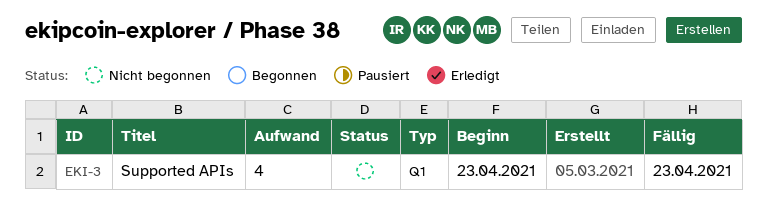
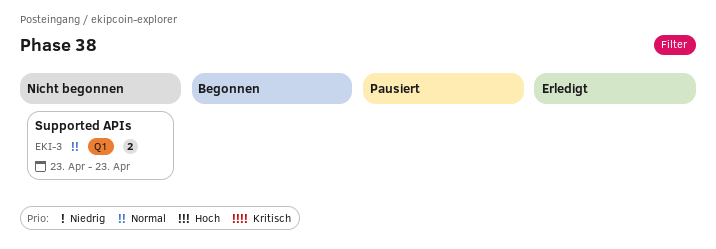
EKI-3, estimate: 4 -> 2

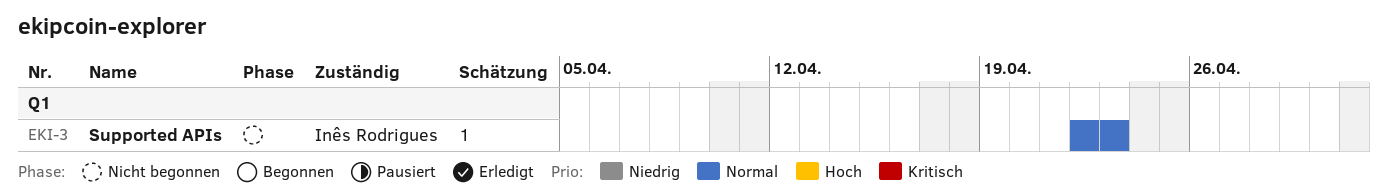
EKI-3, estimate: 2 -> 1
EKI-3, start: Apr 23 -> Apr 22

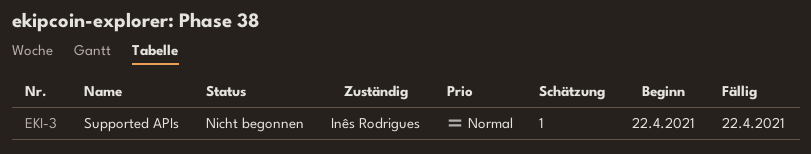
EKI-3, due: Apr 23 -> Apr 22

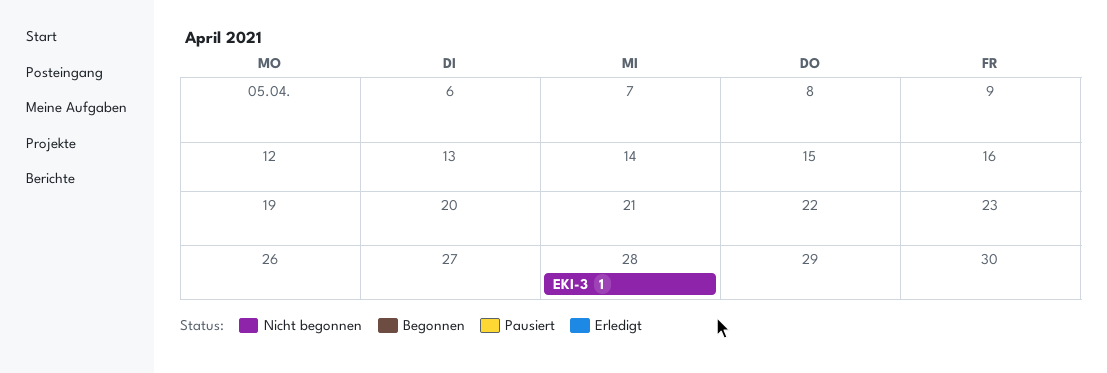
EKI-3, start: Apr 22 -> Apr 28
EKI-3, due: Apr 22 -> Apr 28

